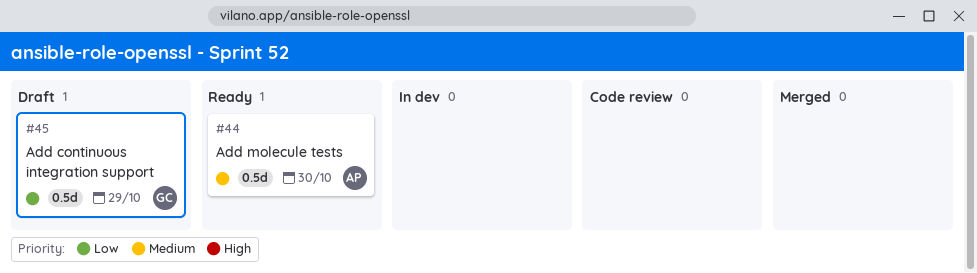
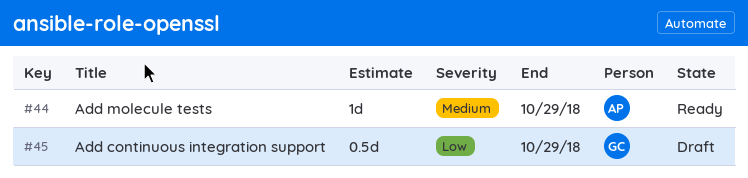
#44, estimate: 0.5d -> 1d
#44, due: Oct 30 -> Oct 29

